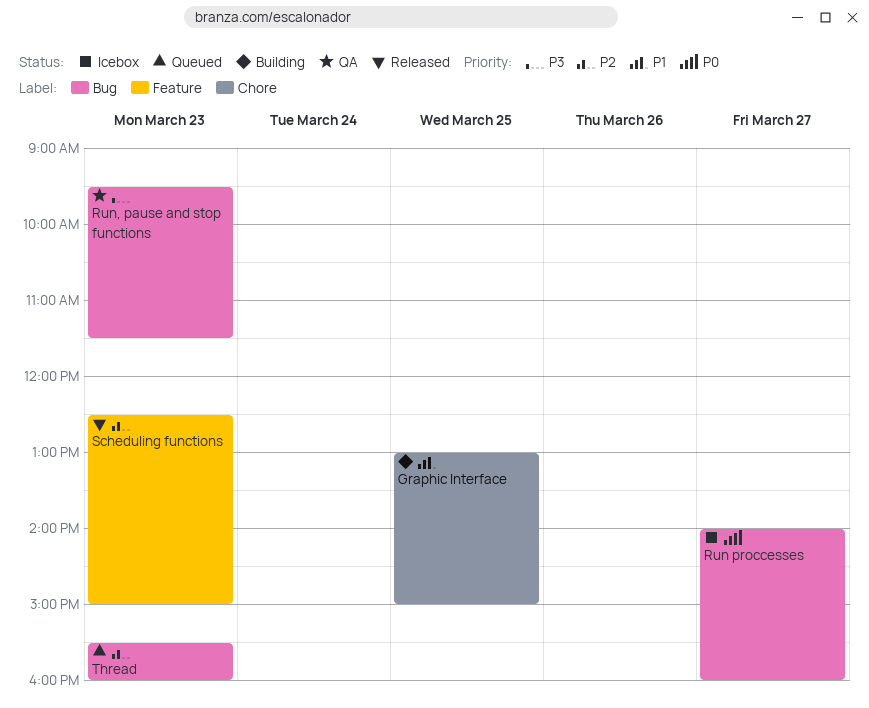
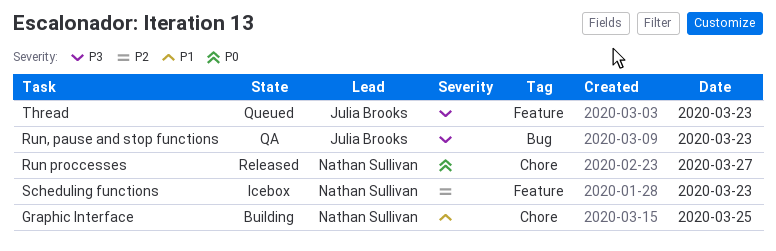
Run proccesses, status: Icebox -> Released
Run proccesses, label: Bug -> Chore
Scheduling functions, status: Released -> Icebox
Thread, priority: P2 -> P3
Thread, label: Bug -> Feature

